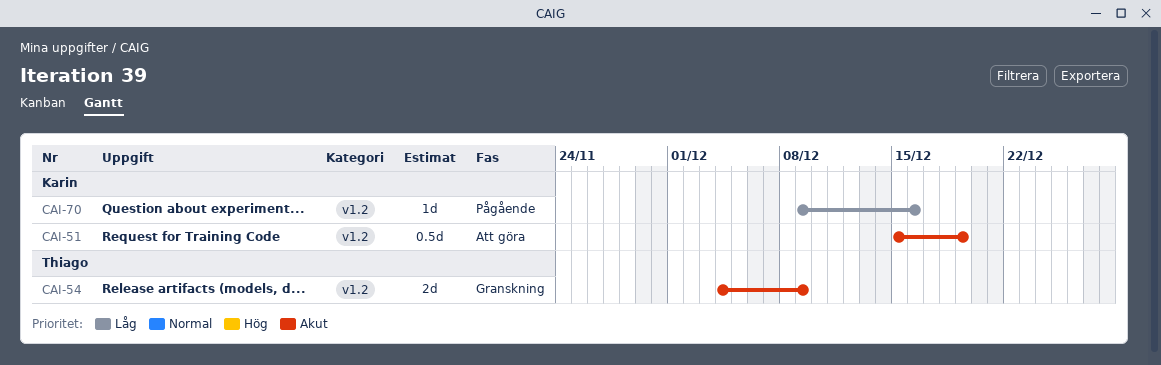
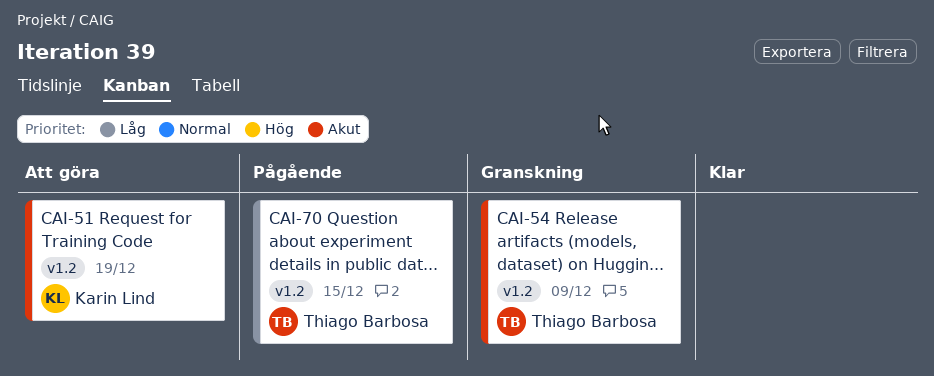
CAI-70, owner: Karin Lind -> Thiago Barbosa
CAI-70, due: Dec 16 -> Dec 15

